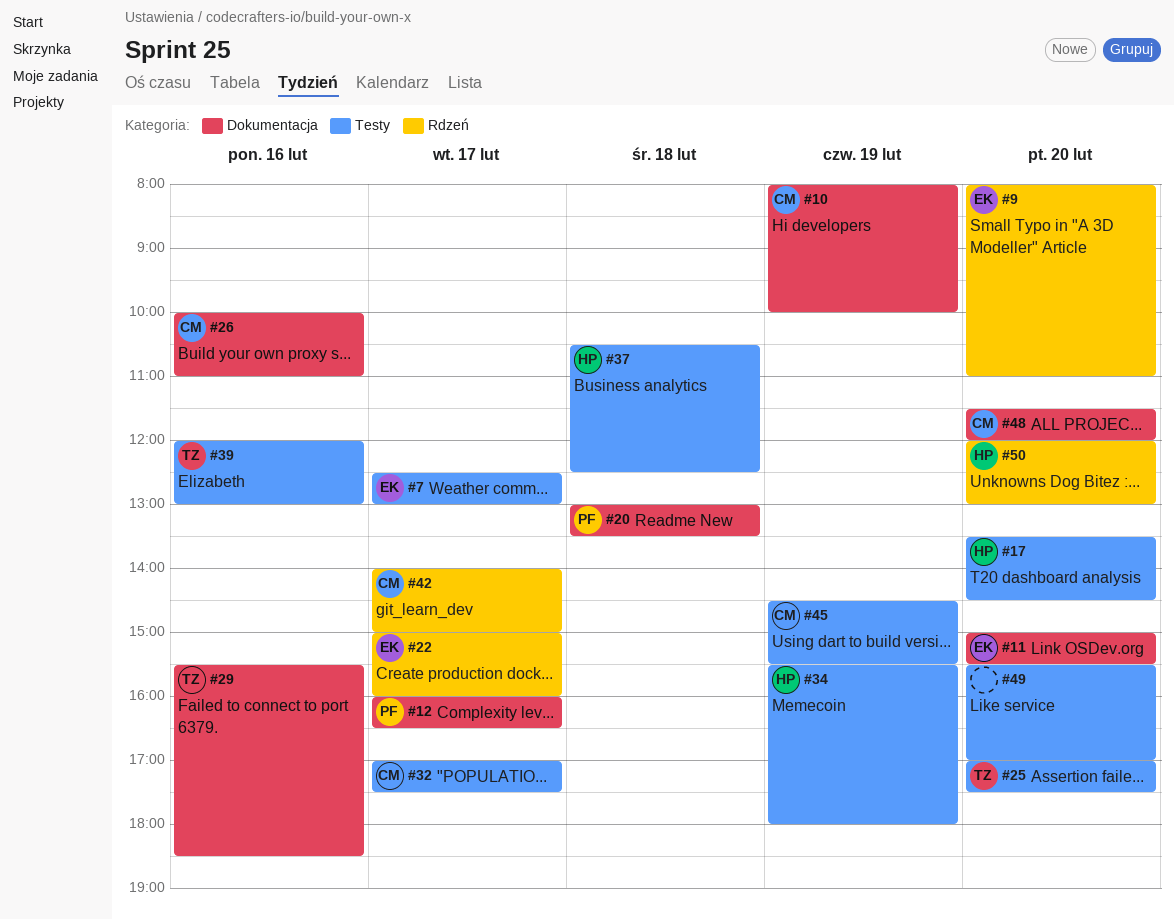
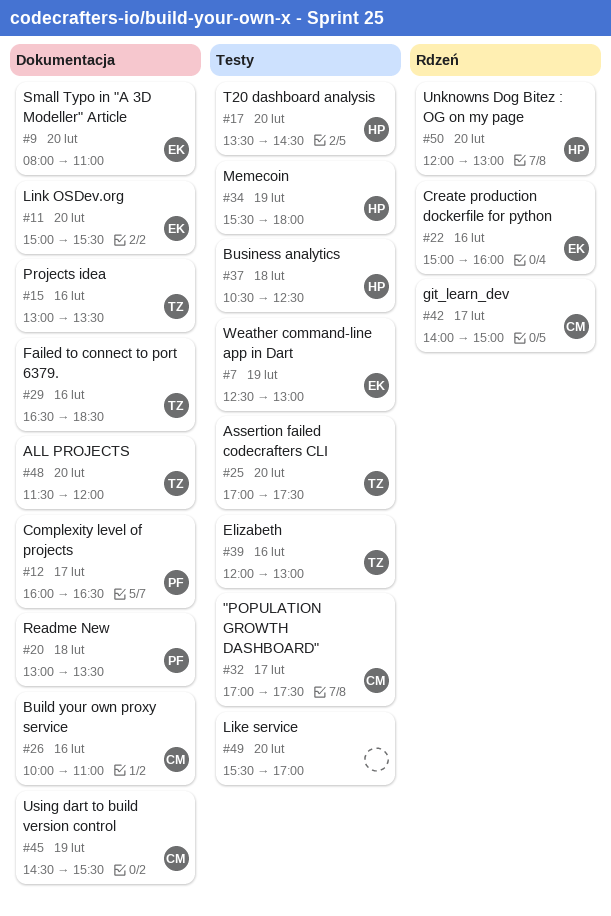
#7, day: Feb 17 -> Feb 19
#9, label: Rdzeń -> Dokumentacja
#10: present -> none
#15: none -> present
#22, day: Feb 17 -> Feb 16
#29, begins: 15:30 -> 16:30
#45, label: Testy -> Dokumentacja
#48, owner: CM -> TZ

